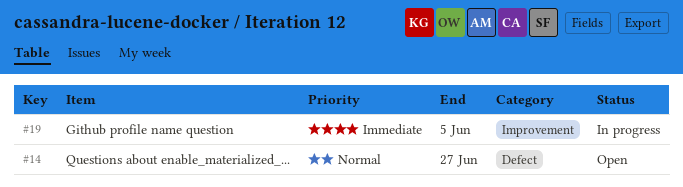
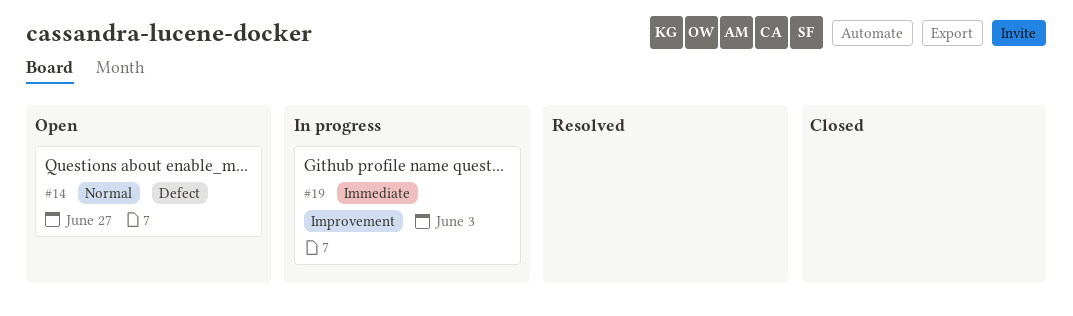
#19, due: Jun 5 -> Jun 3

